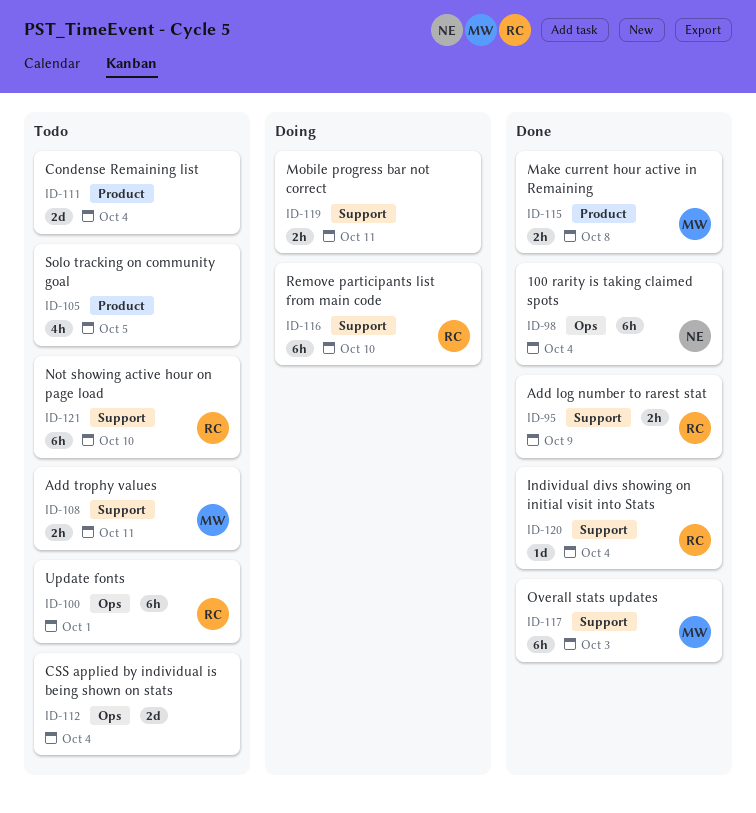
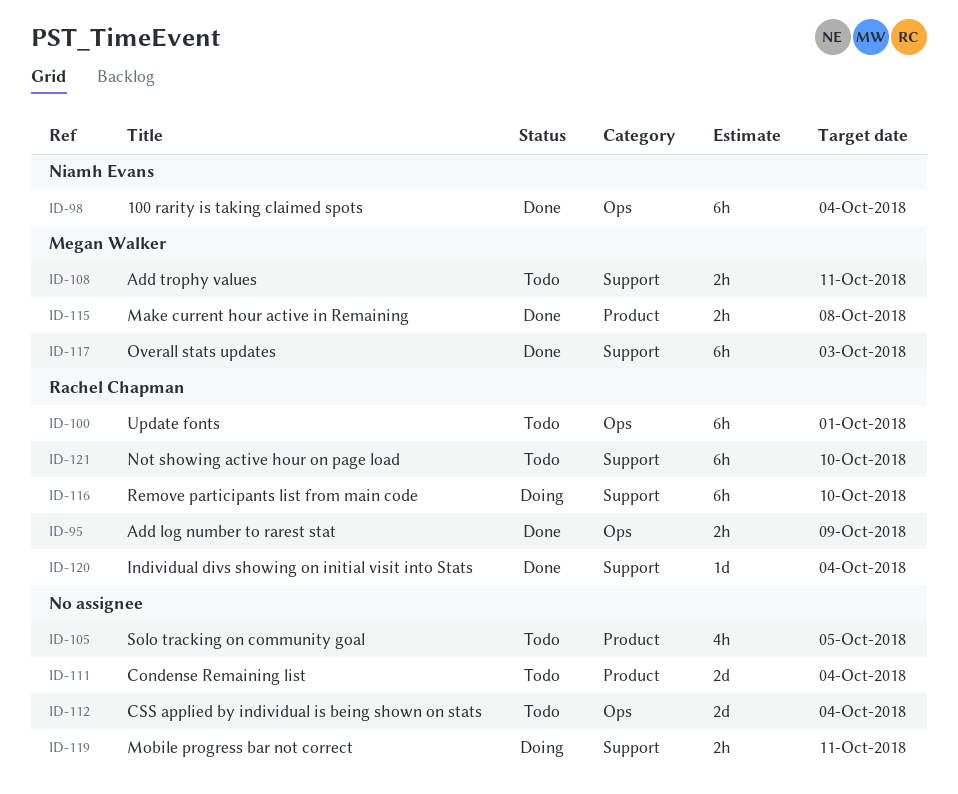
ID-95, label: Support -> Ops

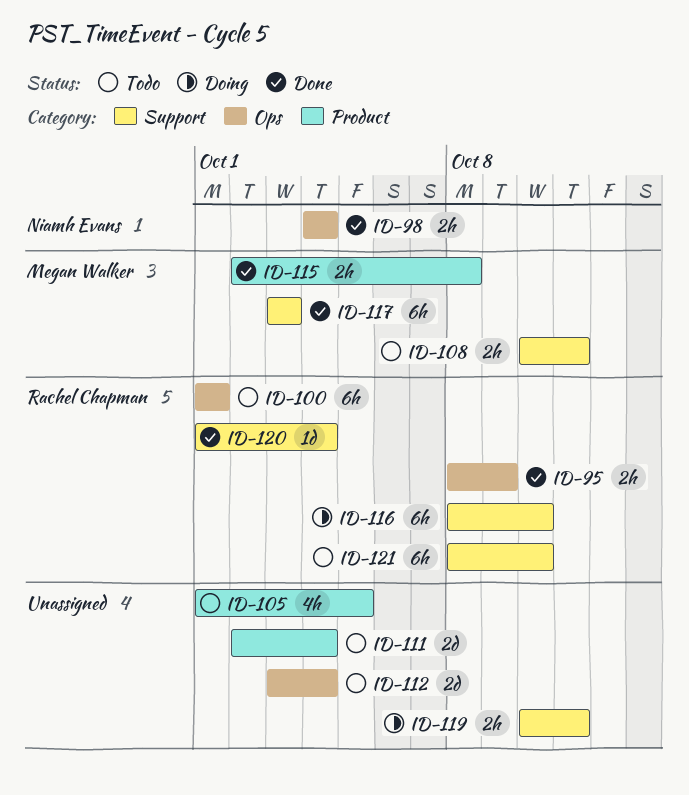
ID-98, estimate: 6h -> 2h

